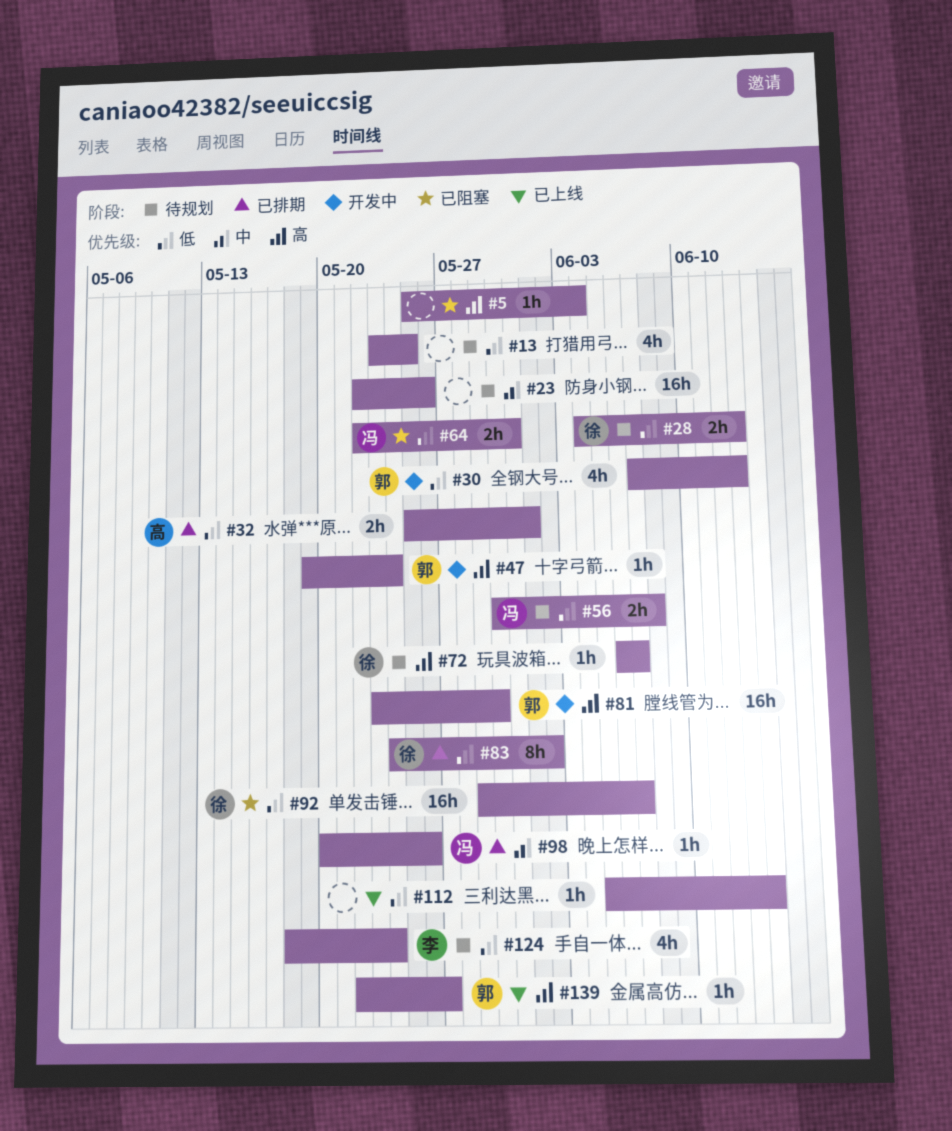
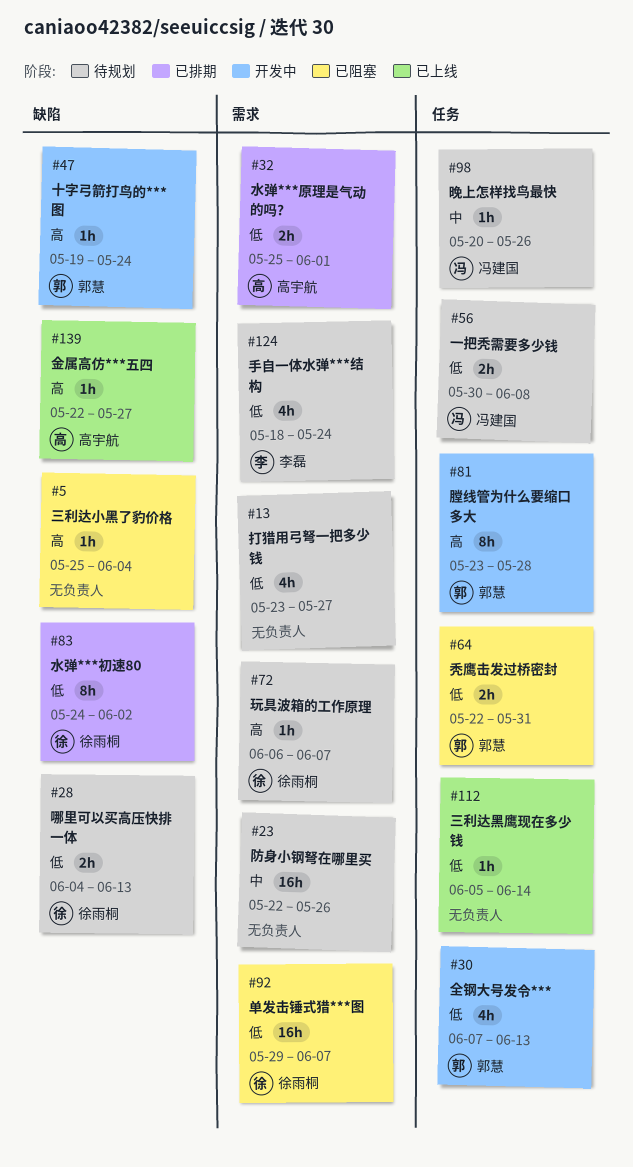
#13, due: May 25 -> May 27
#64, owner: 冯建国 -> 郭慧
#81, estimate: 16h -> 8h
#81, due: May 30 -> May 28
#98, status: 已排期 -> 待规划
#139, owner: 郭慧 -> 高宇航

